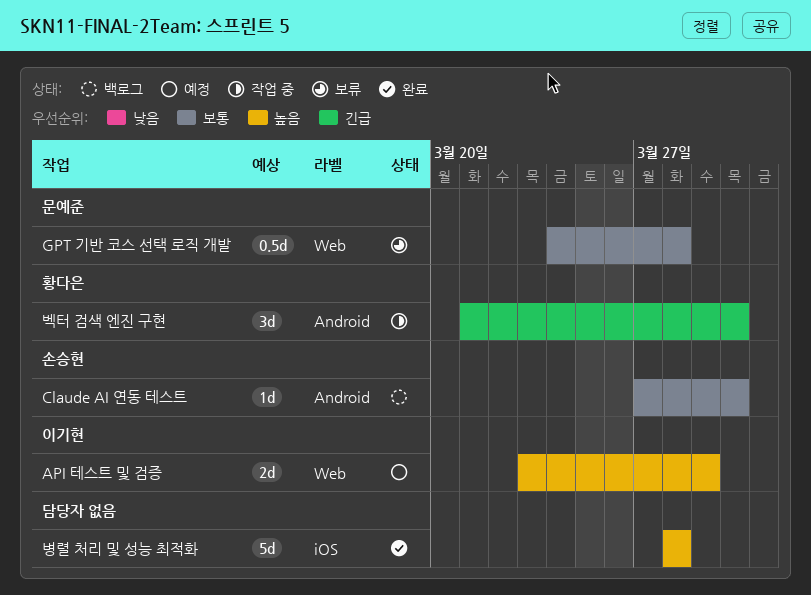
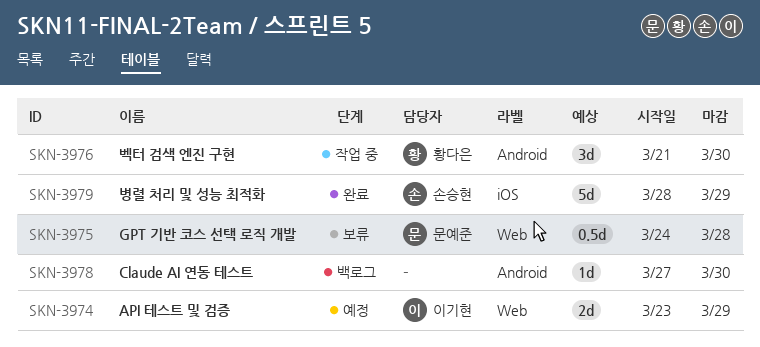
Claude AI 연동 테스트, owner: 손승현 -> none
병렬 처리 및 성능 최적화, owner: none -> 손승현
병렬 처리 및 성능 최적화, due: Mar 28 -> Mar 29

